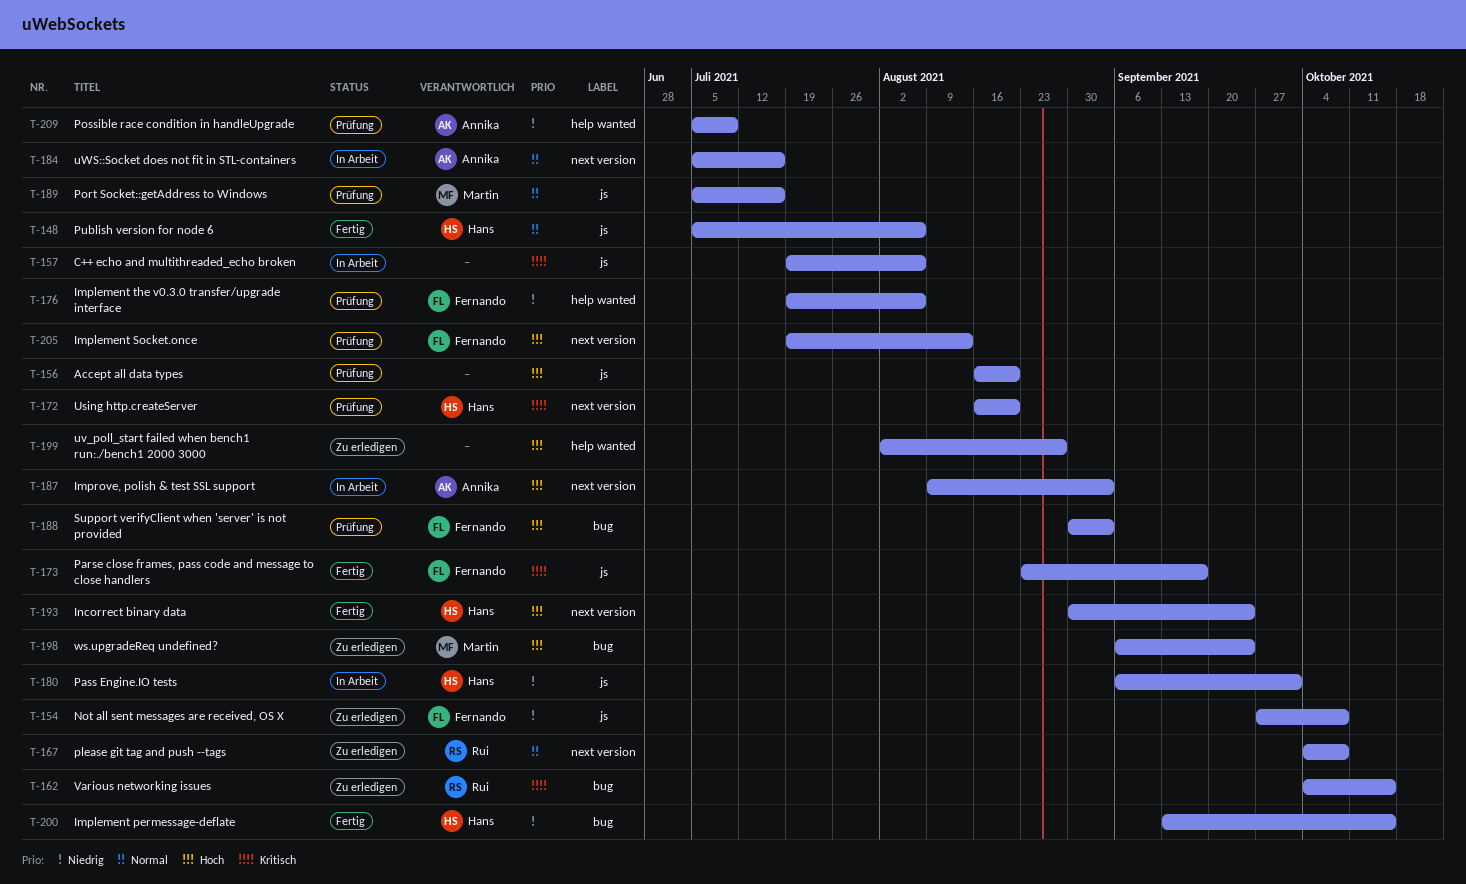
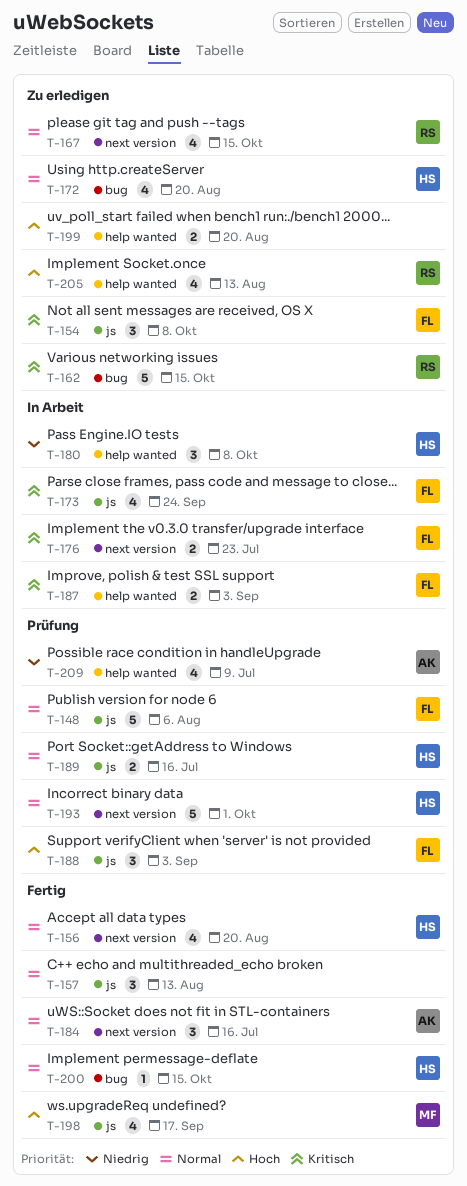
T-148, status: Fertig -> Prüfung
T-148, owner: Hans -> Fernando
T-154, priority: Niedrig -> Kritisch
T-156, status: Prüfung -> Fertig
T-156, owner: none -> Hans
T-156, priority: Hoch -> Normal
T-156, label: js -> next version
T-157, status: In Arbeit -> Fertig
T-157, priority: Kritisch -> Normal
T-157, due: Aug 6 -> Aug 13
T-167, due: Oct 8 -> Oct 15
T-172, status: Prüfung -> Zu erledigen
T-172, priority: Kritisch -> Normal
T-172, label: next version -> bug
T-173, status: Fertig -> In Arbeit
T-173, due: Sep 17 -> Sep 24
T-176, status: Prüfung -> In Arbeit
T-176, priority: Niedrig -> Kritisch
T-176, label: help wanted -> next version
T-176, due: Aug 6 -> Jul 23
T-180, label: js -> help wanted
T-180, due: Oct 1 -> Oct 8
T-184, status: In Arbeit -> Fertig
T-187, owner: Annika -> Fernando
T-187, priority: Hoch -> Kritisch
T-187, label: next version -> help wanted
T-188, label: bug -> js
T-189, owner: Martin -> Hans
T-193, status: Fertig -> Prüfung
T-193, priority: Hoch -> Normal
T-193, due: Sep 24 -> Oct 1
T-198, status: Zu erledigen -> Fertig
T-198, label: bug -> js
T-198, due: Sep 24 -> Sep 17
T-199, due: Aug 27 -> Aug 20
T-200, priority: Niedrig -> Normal
T-205, status: Prüfung -> Zu erledigen
T-205, owner: Fernando -> Rui
T-205, label: next version -> help wanted

